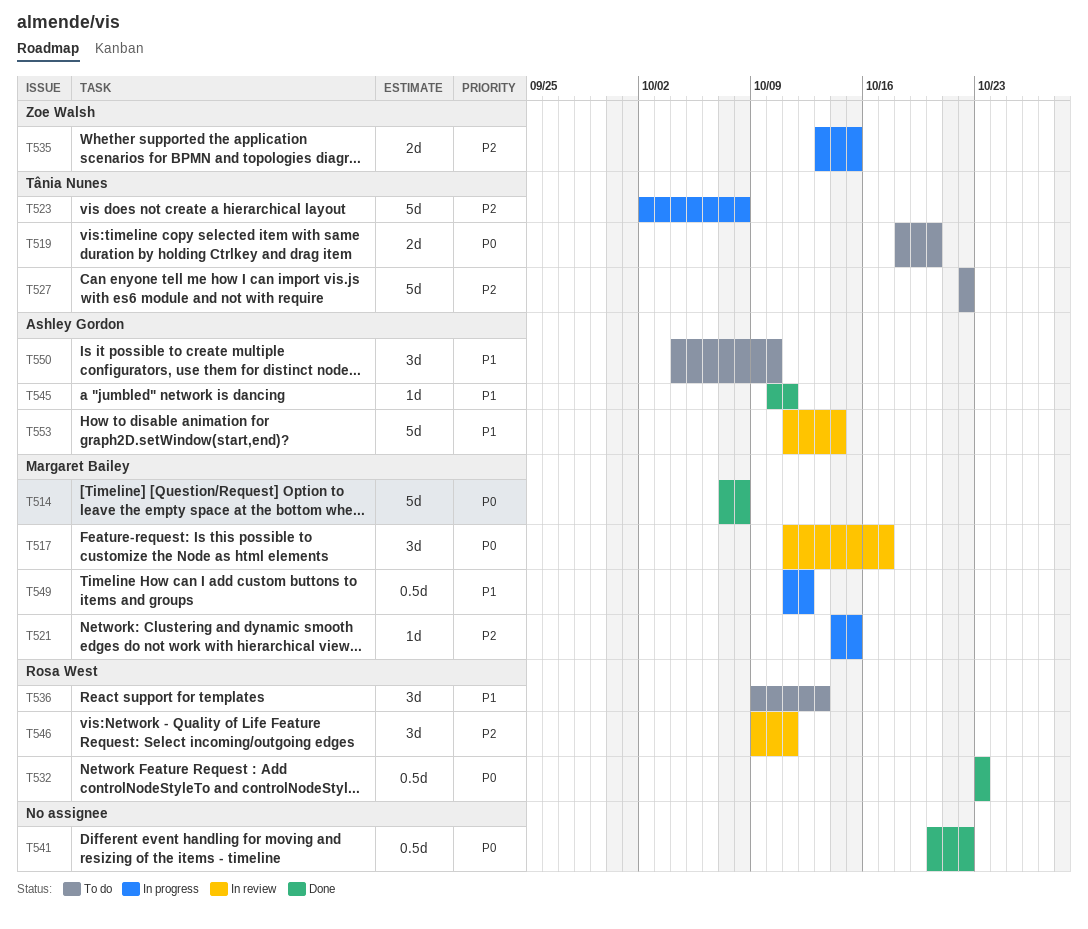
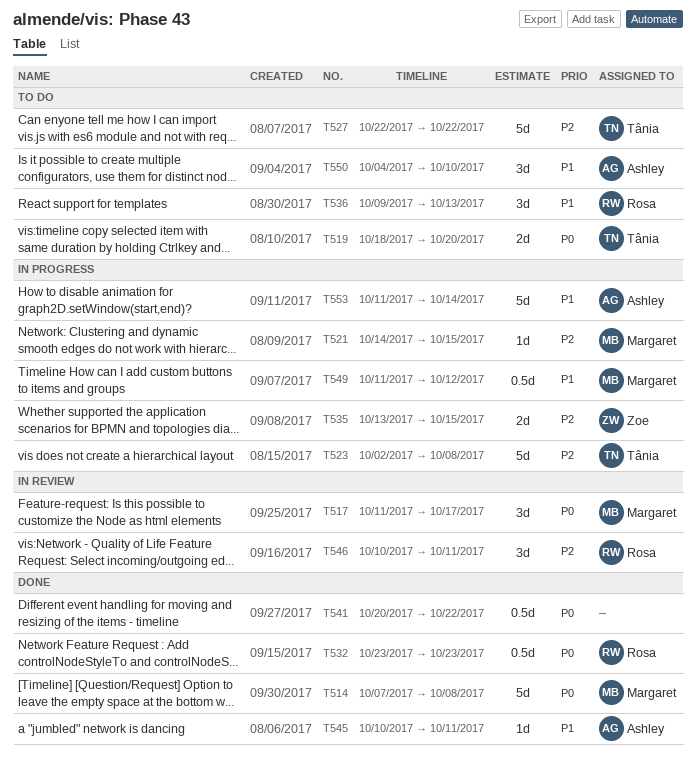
T546, start: Oct 9 -> Oct 10
T553, status: In review -> In progress

